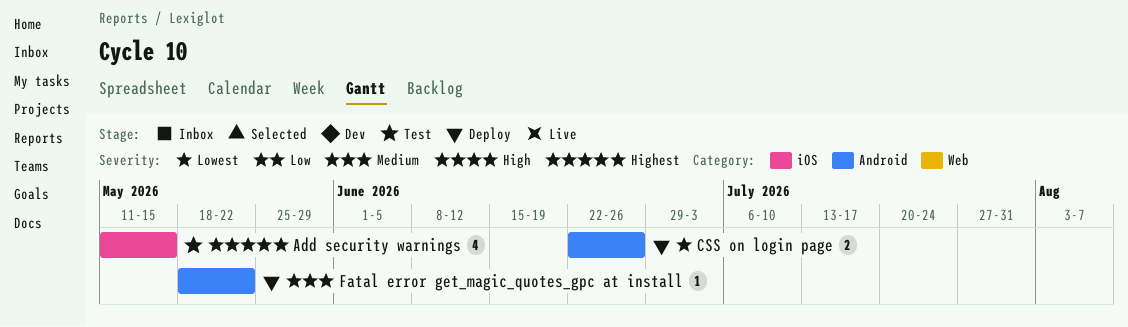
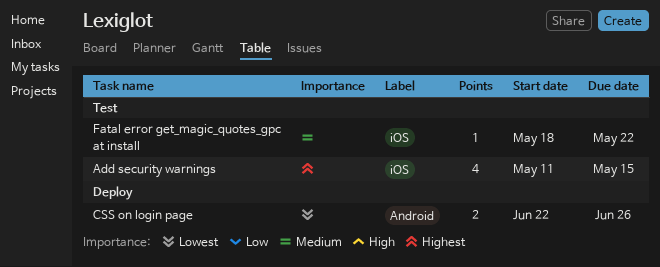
Fatal error get_magic_quotes_gpc at install, status: Deploy -> Test
Fatal error get_magic_quotes_gpc at install, label: Android -> iOS

